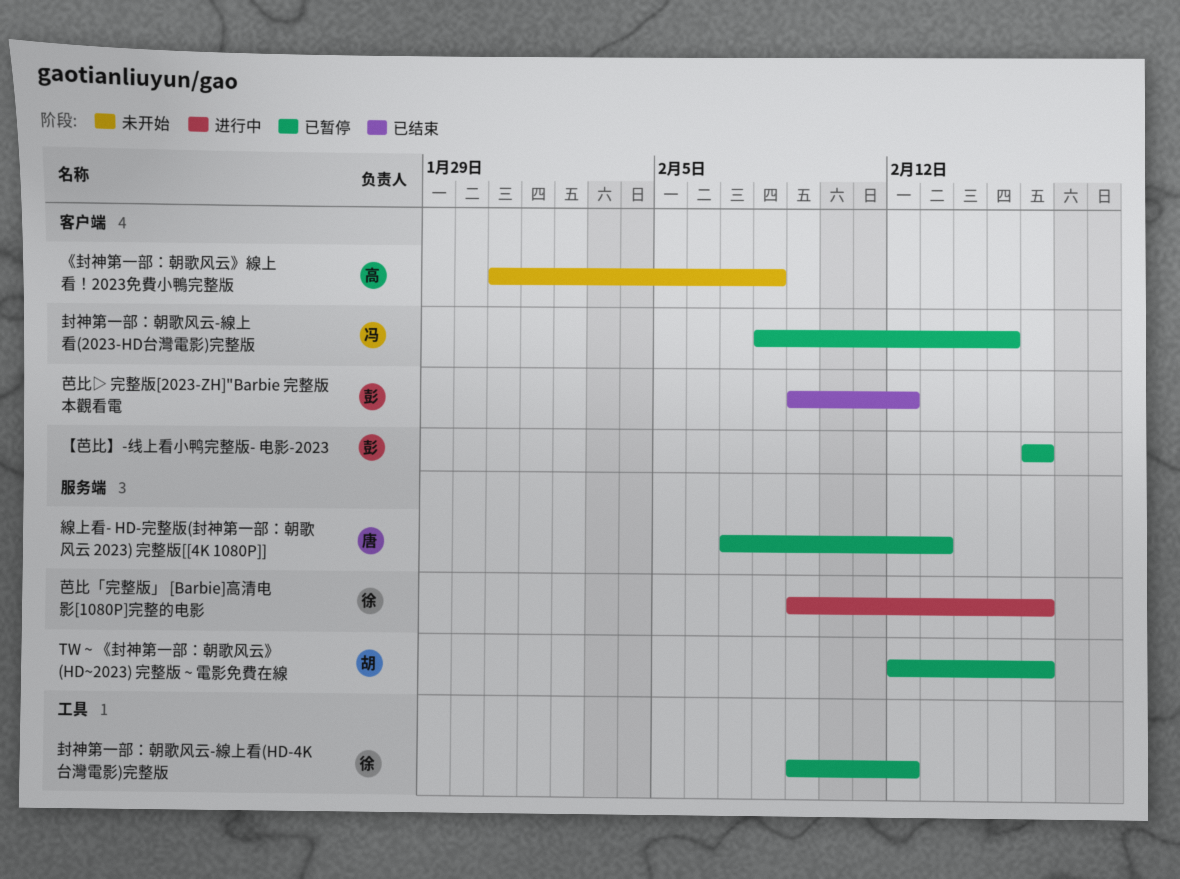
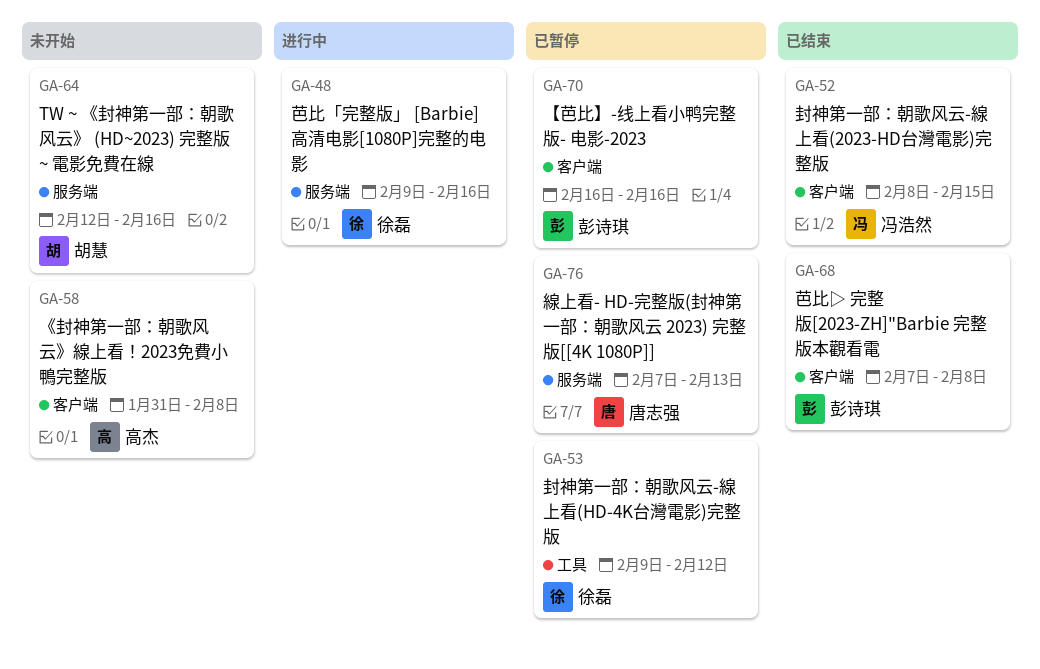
TW ~ 《封神第一部：朝歌风云》 (HD~2023) 完整版 ~ 電影免費在線, status: 已暂停 -> 未开始
封神第一部：朝歌风云-線上看(2023-HD台灣電影)完整版, status: 已暂停 -> 已结束
芭比▷ 完整版[2023-ZH]"Barbie 完整版本觀看電, start: Feb 9 -> Feb 7
芭比▷ 完整版[2023-ZH]"Barbie 完整版本觀看電, due: Feb 12 -> Feb 8

